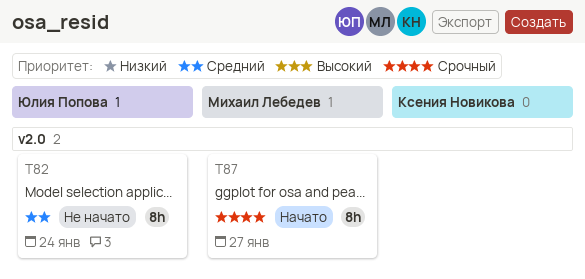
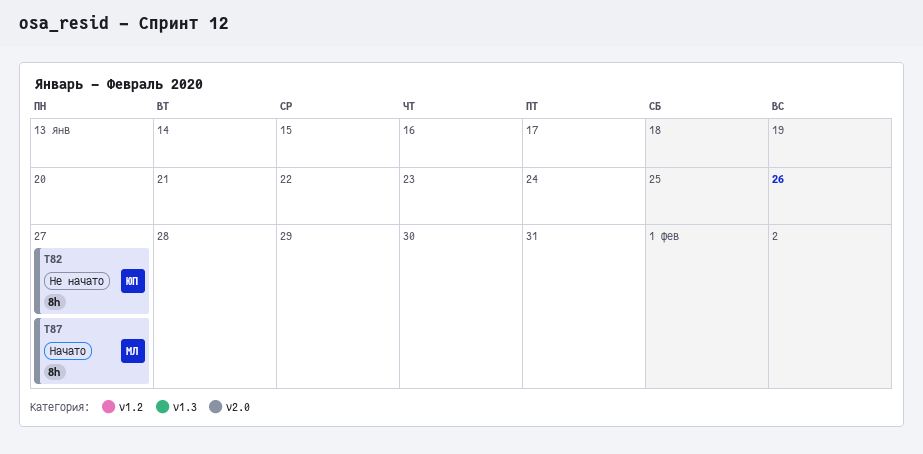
T82, due: Jan 24 -> Jan 27

